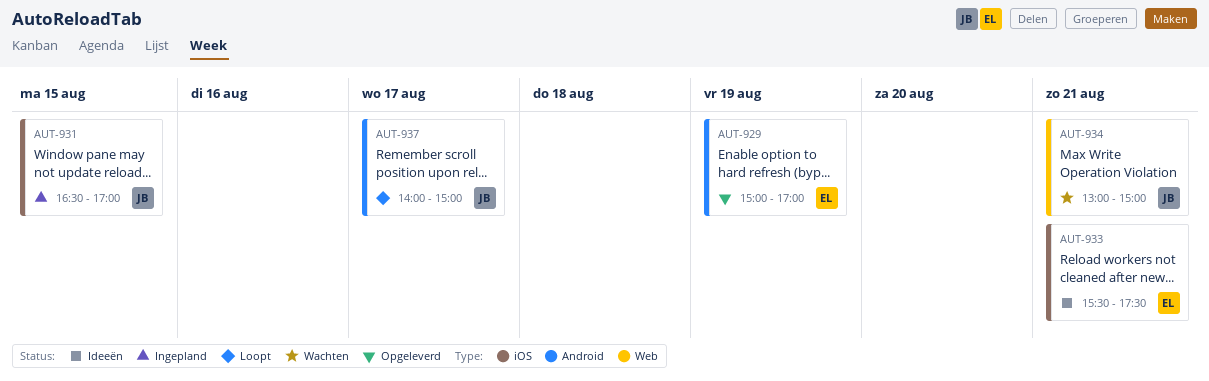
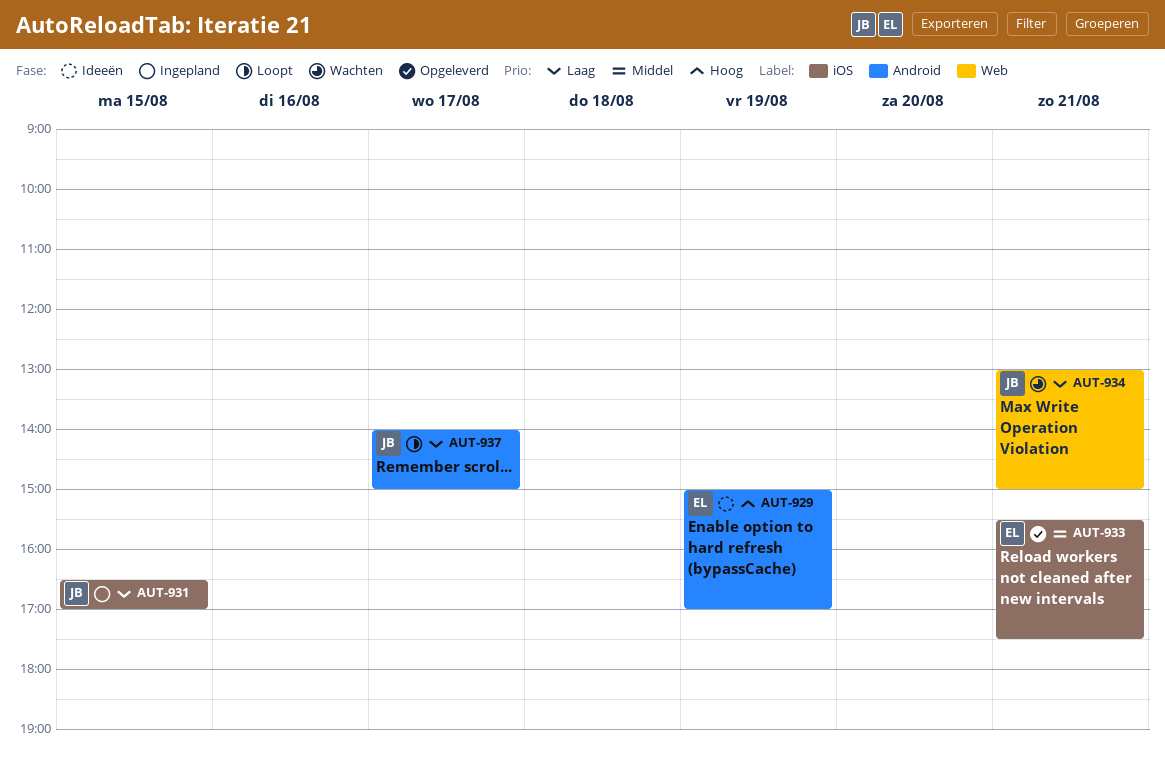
AUT-929, status: Opgeleverd -> Ideeën
AUT-933, status: Ideeën -> Opgeleverd

